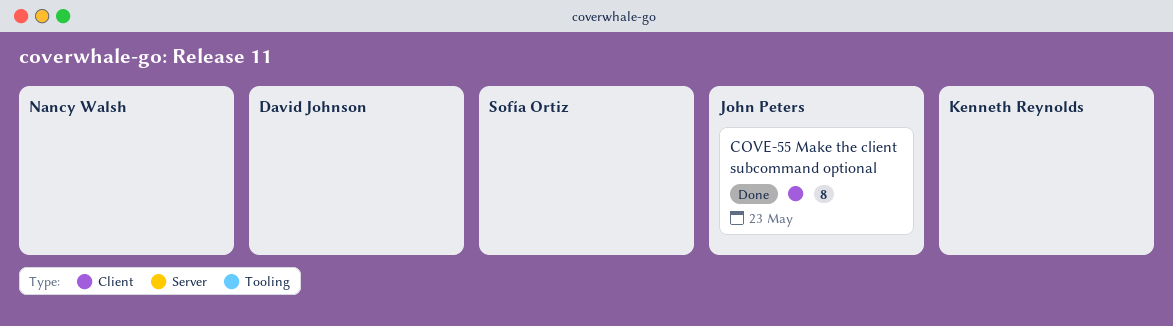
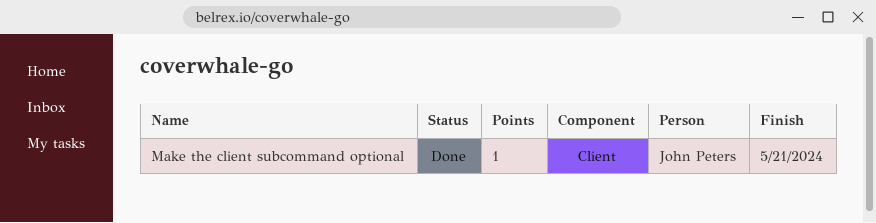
Make the client subcommand optional, estimate: 8 -> 1
Make the client subcommand optional, due: May 23 -> May 21

